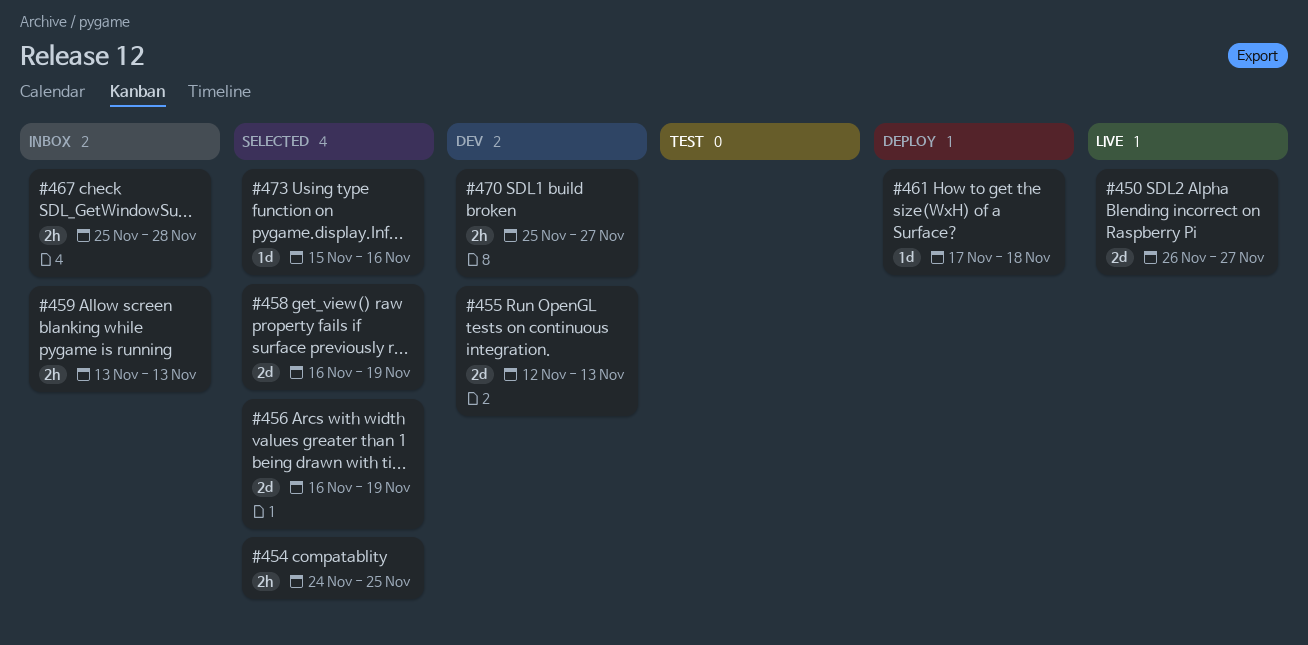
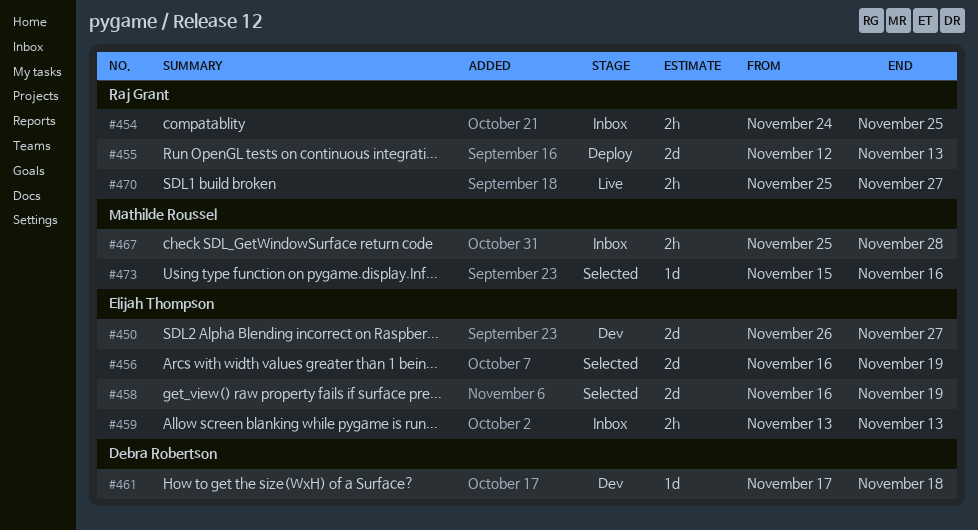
#450, status: Live -> Dev
#454, status: Selected -> Inbox
#455, status: Dev -> Deploy
#461, status: Deploy -> Dev
#470, status: Dev -> Live

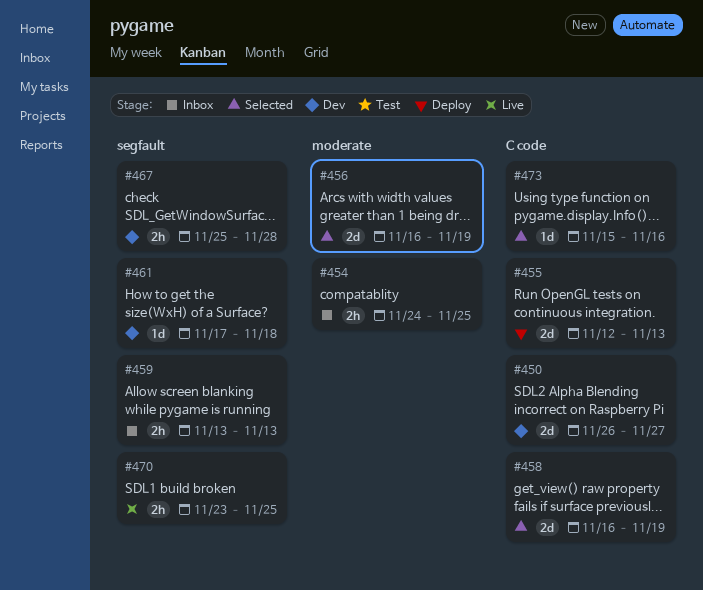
#467, status: Inbox -> Dev
#470, start: Nov 25 -> Nov 23
#470, due: Nov 27 -> Nov 25

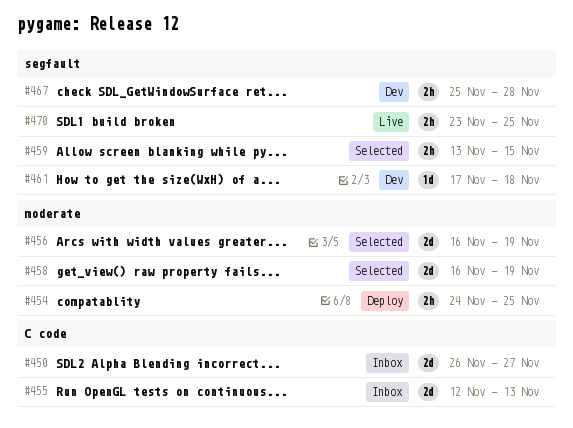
#450, status: Dev -> Inbox
#454, status: Inbox -> Deploy
#455, status: Deploy -> Inbox
#458, label: C code -> moderate
#459, status: Inbox -> Selected
#459, due: Nov 13 -> Nov 15
#473: present -> none

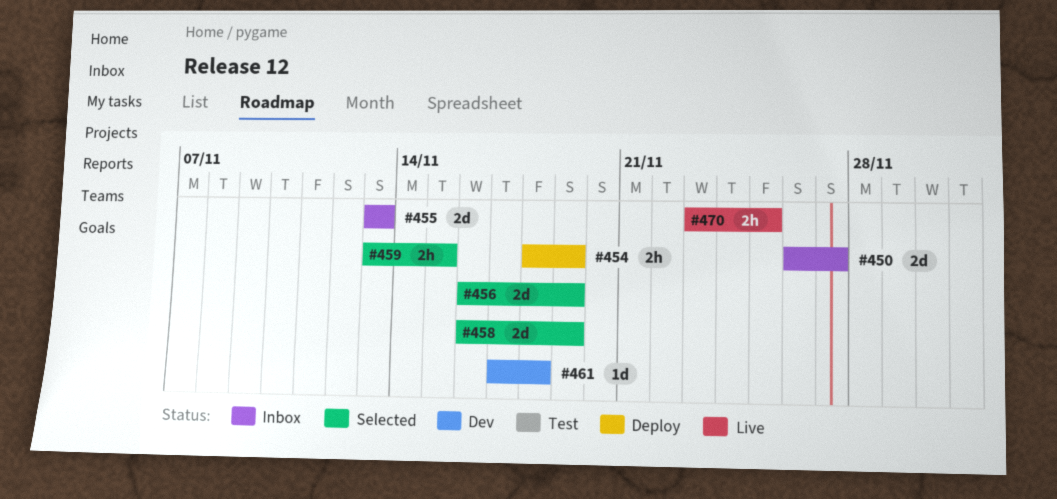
#454, start: Nov 24 -> Nov 18
#454, due: Nov 25 -> Nov 19
#455, start: Nov 12 -> Nov 13
#467: present -> none

